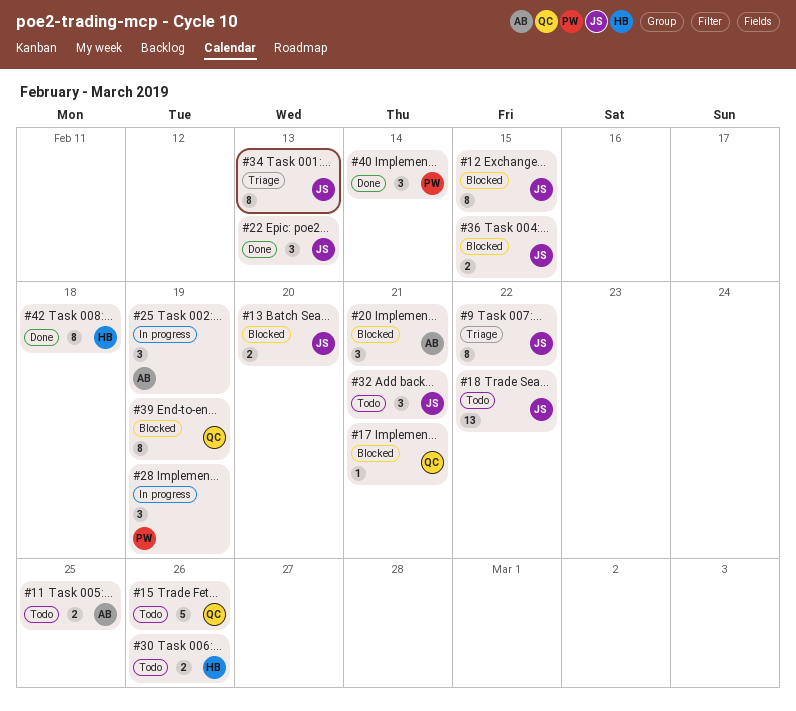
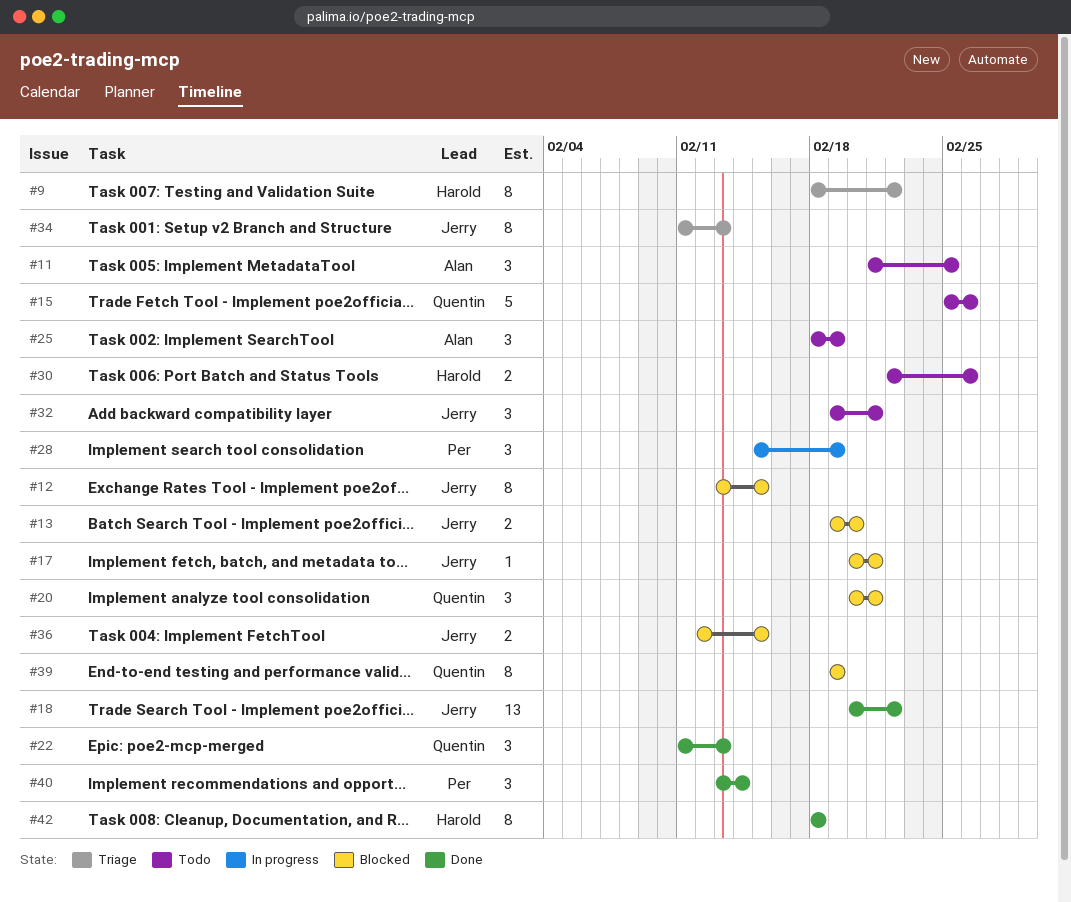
#9, owner: Jerry -> Harold
#11, estimate: 2 -> 3
#17, owner: Quentin -> Jerry
#18, status: Todo -> Done
#20, owner: Alan -> Quentin
#22, owner: Jerry -> Quentin
#25, status: In progress -> Todo

